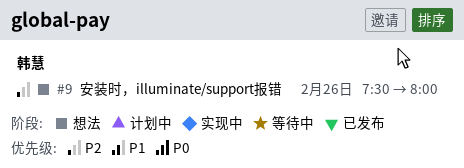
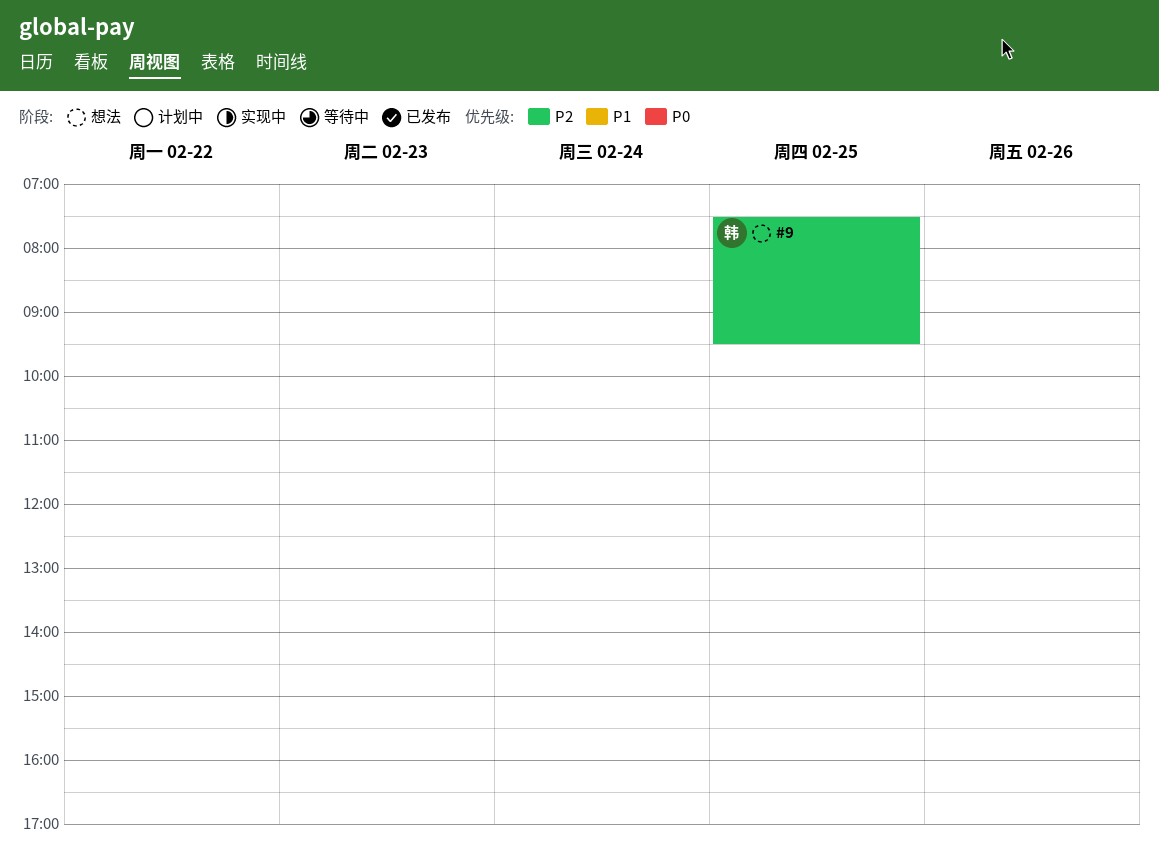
#9, day: Feb 26 -> Feb 25
#9, ends: 08:00 -> 09:30

